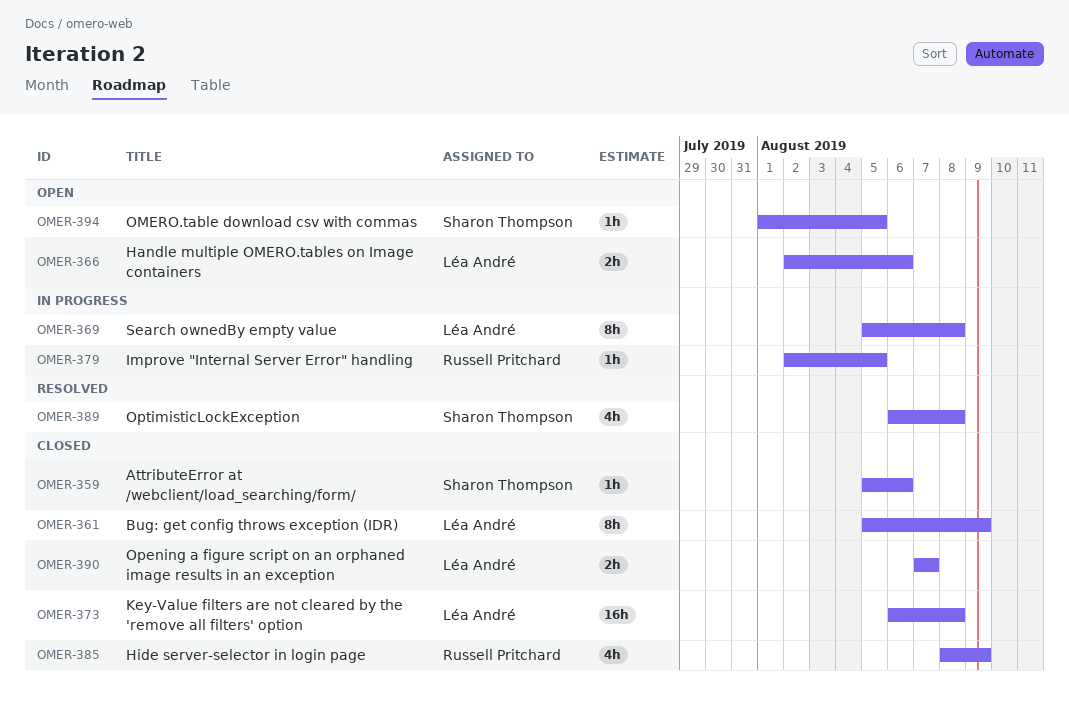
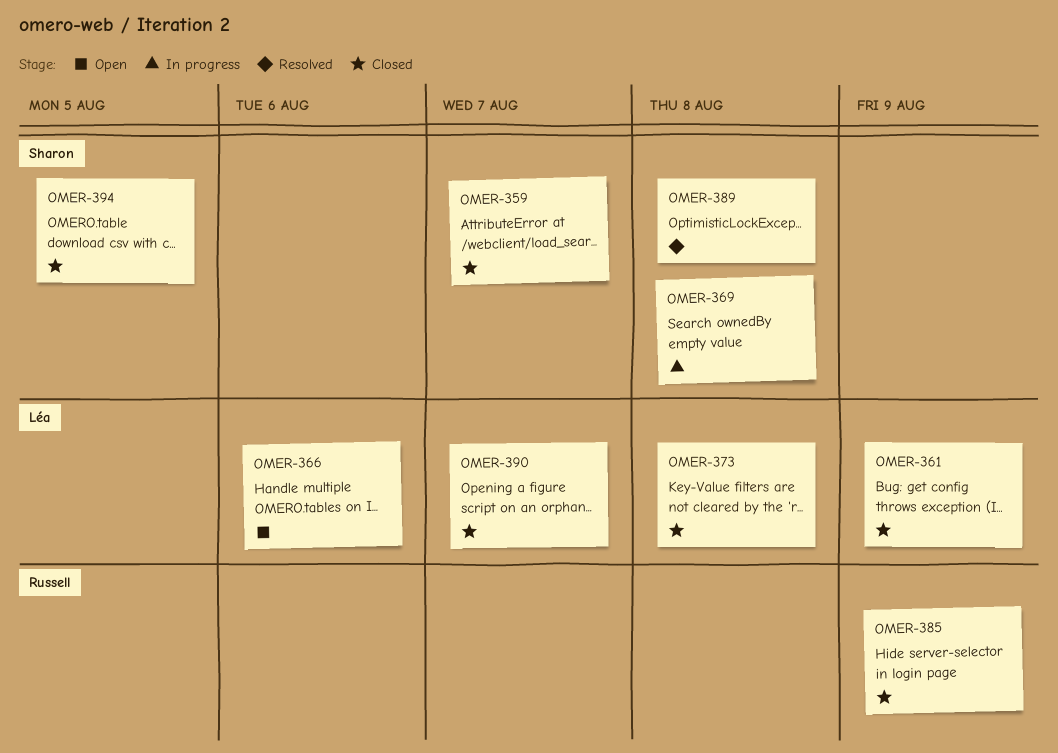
OMER-359, due: Aug 6 -> Aug 7
OMER-369, owner: Léa André -> Sharon Thompson
OMER-379: present -> none
OMER-394, status: Open -> Closed

